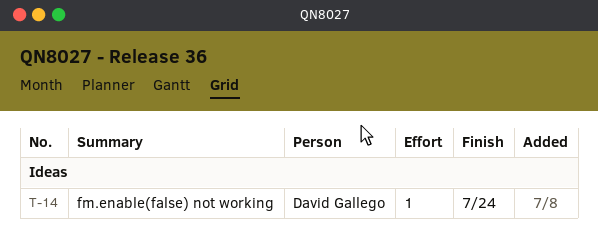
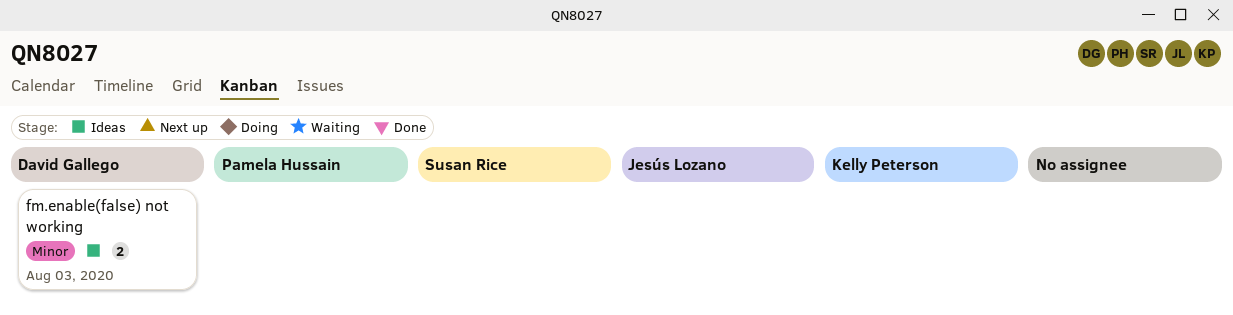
fm.enable(false) not working, estimate: 1 -> 2
fm.enable(false) not working, due: Jul 24 -> Aug 3

